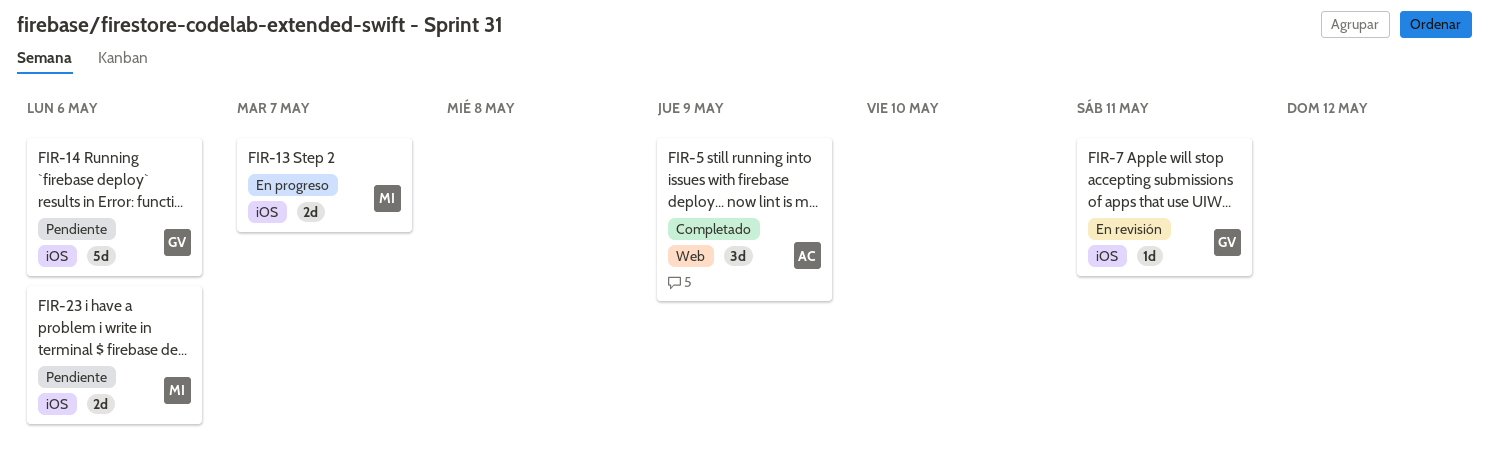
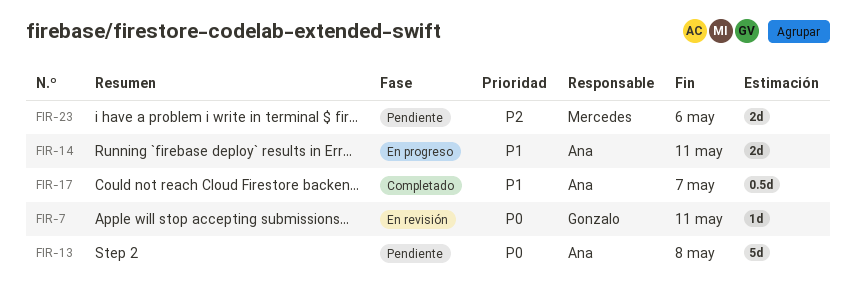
FIR-5: present -> none
FIR-13, status: En progreso -> Pendiente
FIR-13, owner: Mercedes -> Ana
FIR-13, estimate: 2d -> 5d
FIR-13, due: May 7 -> May 8
FIR-14, status: Pendiente -> En progreso
FIR-14, owner: Gonzalo -> Ana
FIR-14, estimate: 5d -> 2d
FIR-14, due: May 6 -> May 11
FIR-17: none -> present

